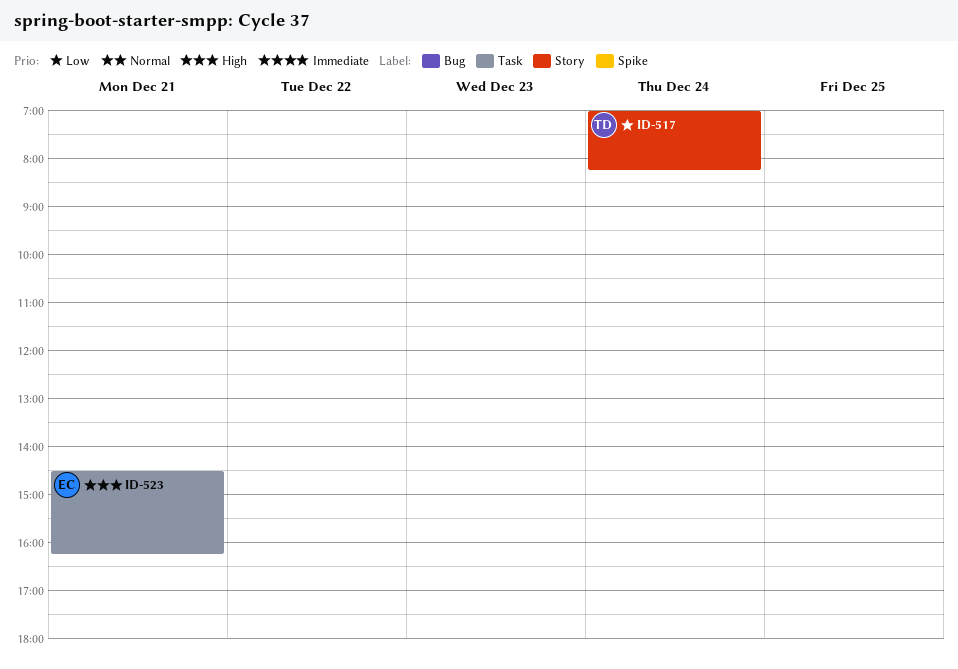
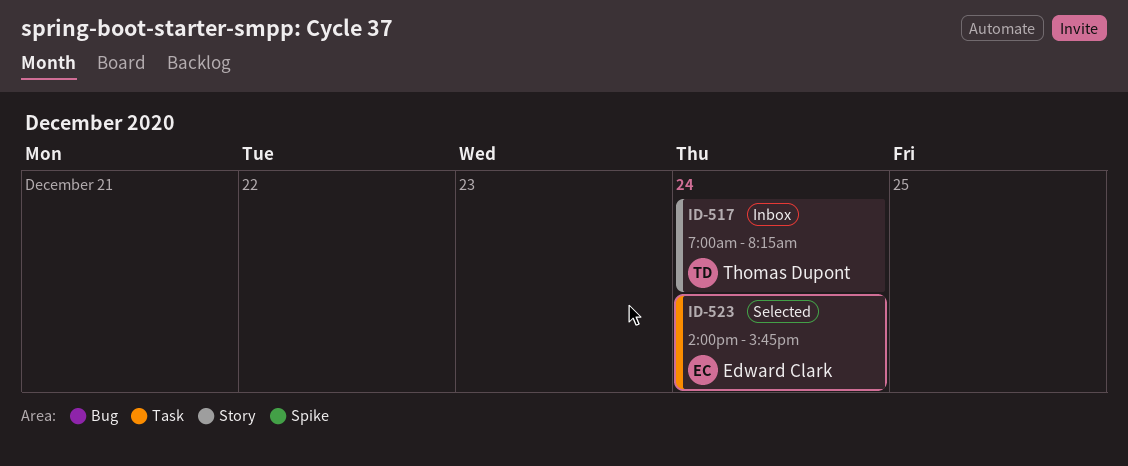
ID-523, day: Dec 21 -> Dec 24
ID-523, begins: 14:30 -> 14:00
ID-523, ends: 16:15 -> 15:45

